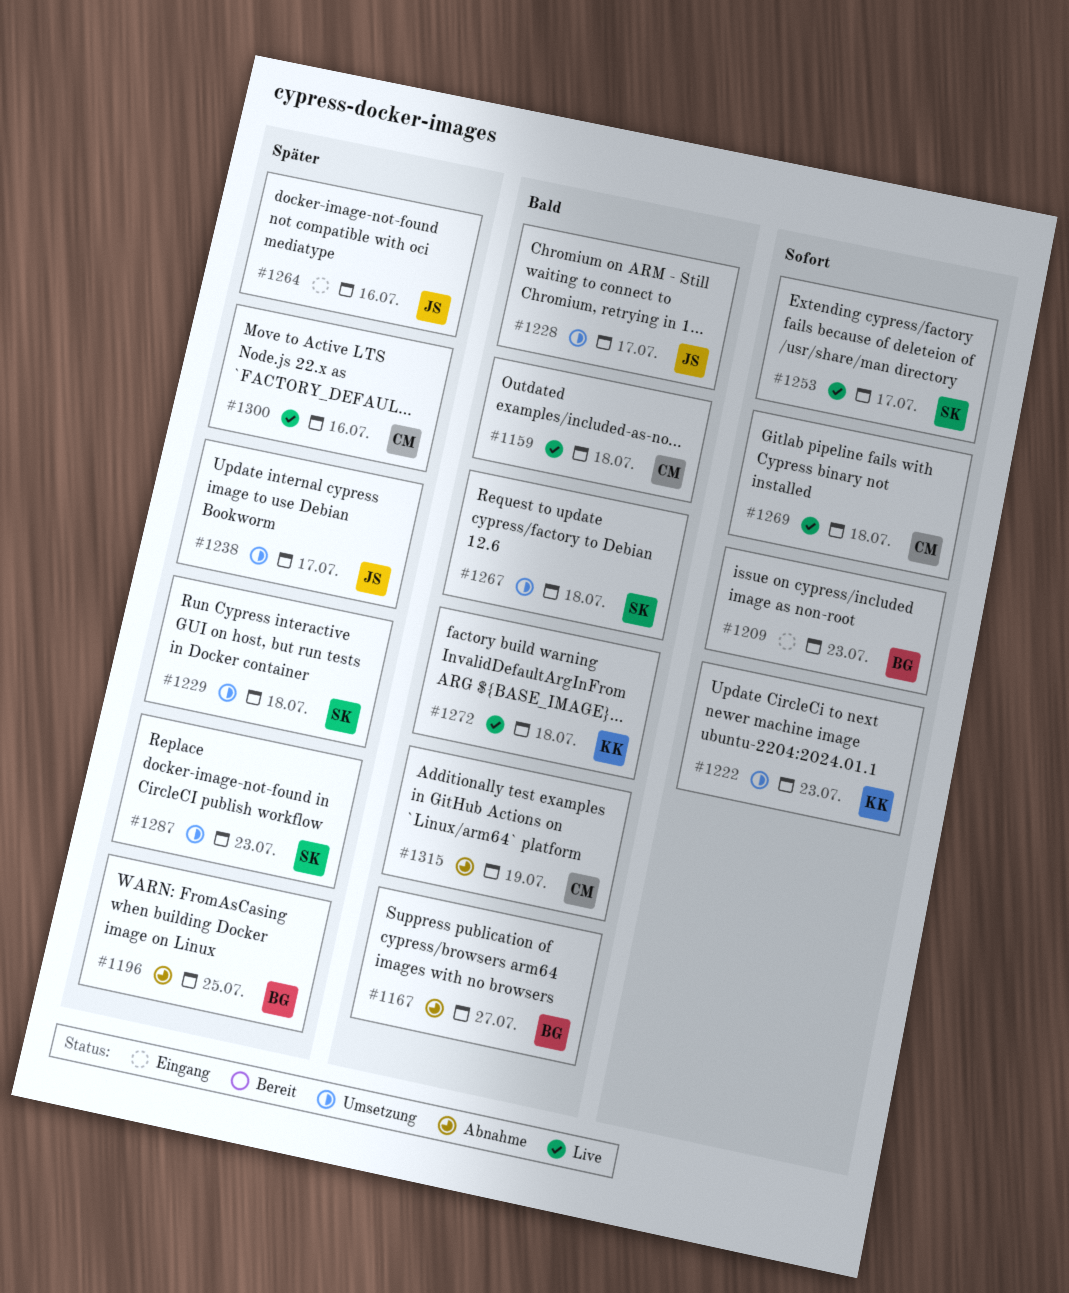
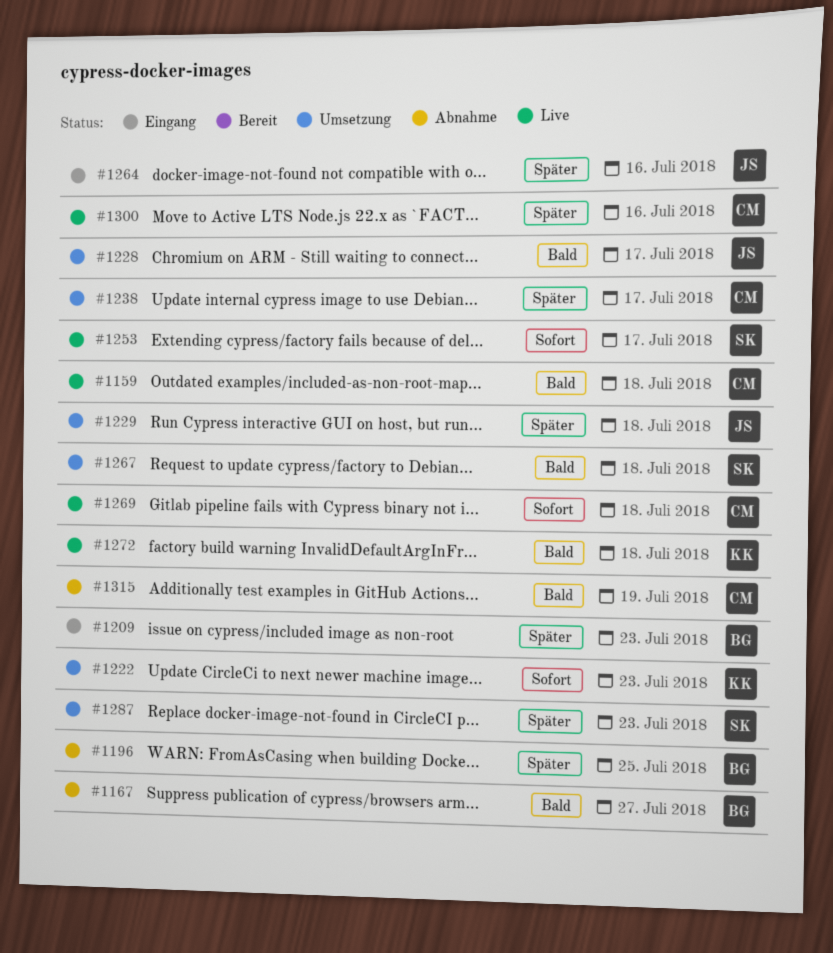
#1209, priority: Sofort -> Später
#1229, owner: SK -> JS
#1238, owner: JS -> CM

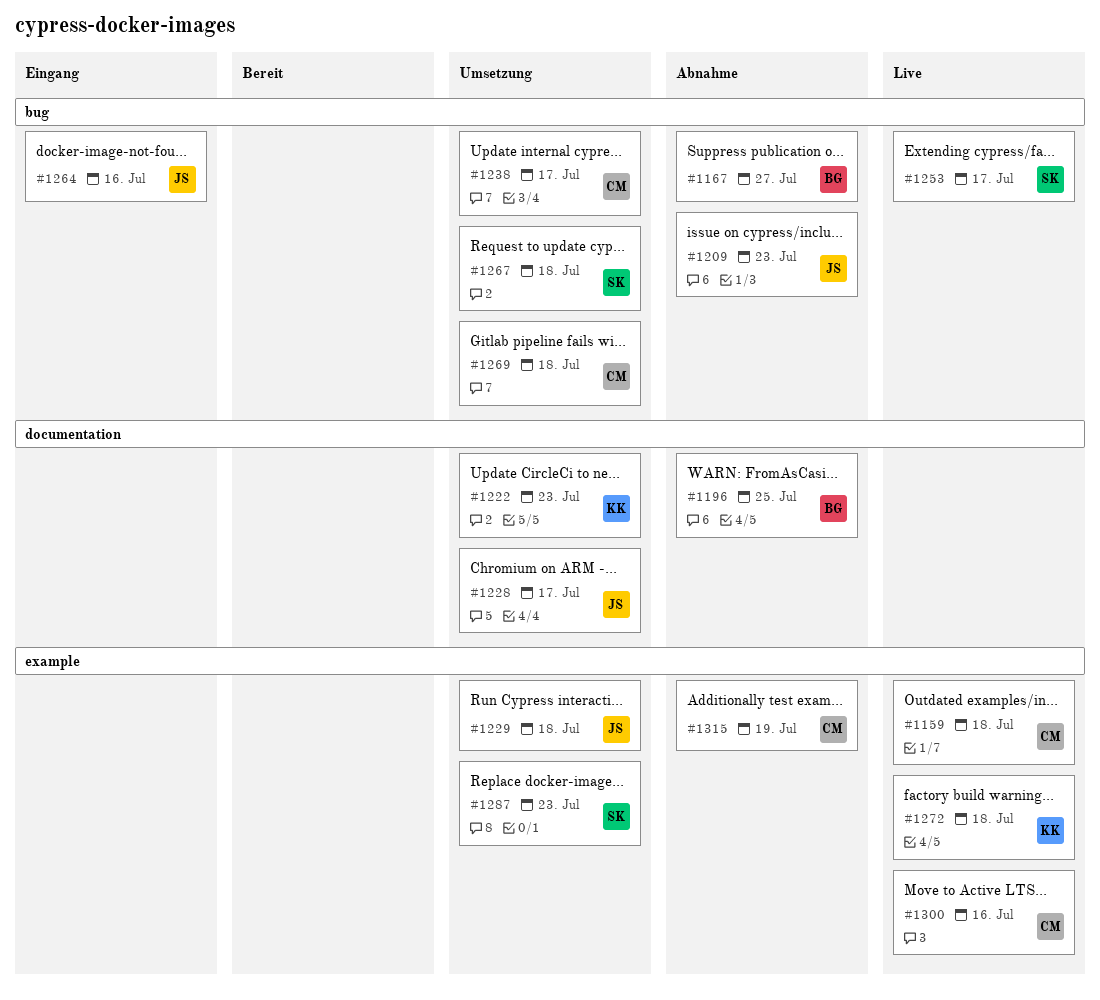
#1209, status: Eingang -> Abnahme
#1209, owner: BG -> JS
#1269, status: Live -> Umsetzung

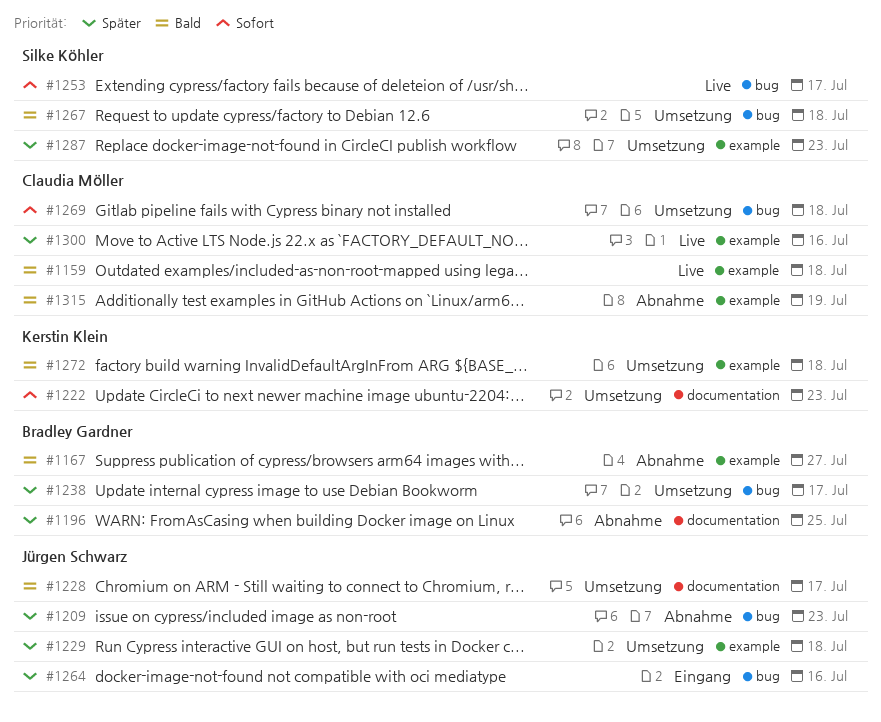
#1167, label: bug -> example
#1238, owner: Claudia Möller -> Bradley Gardner
#1272, status: Live -> Umsetzung

